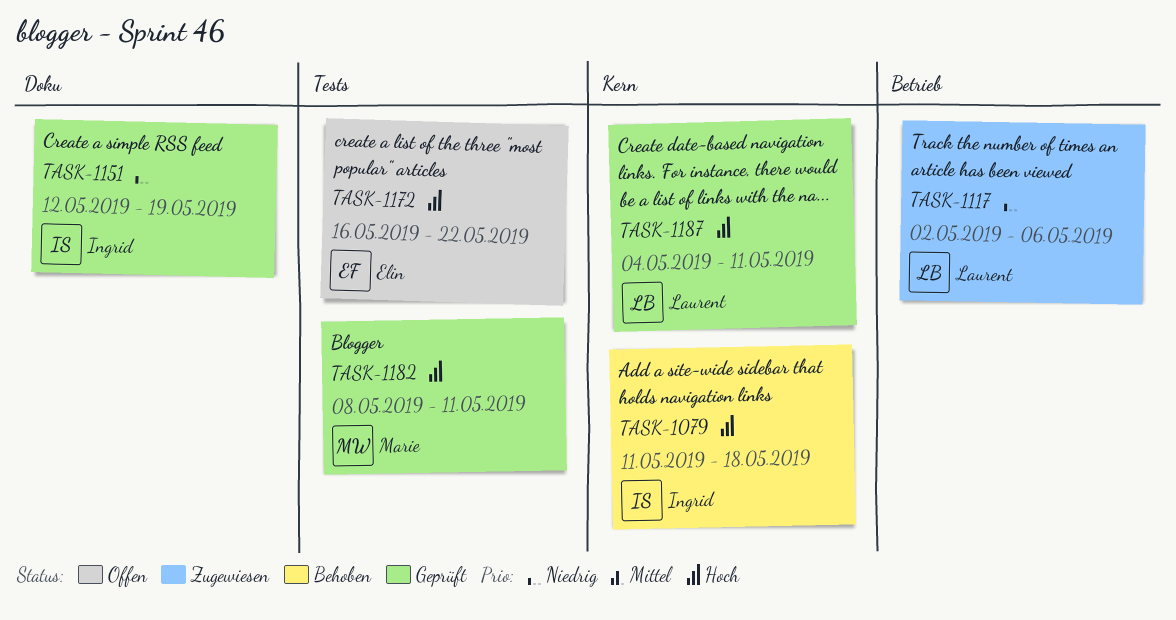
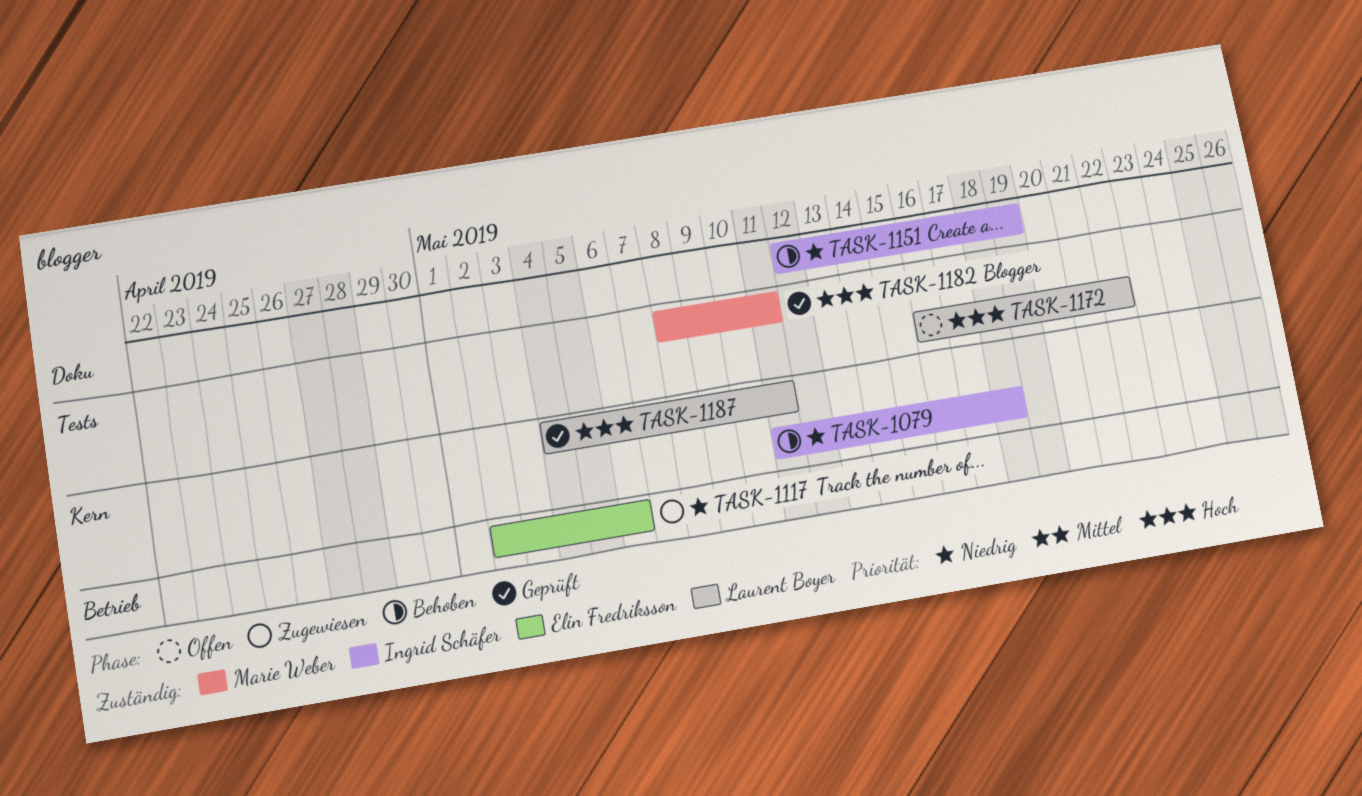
TASK-1079, priority: Hoch -> Niedrig
TASK-1117, owner: Laurent Boyer -> Elin Fredriksson
TASK-1151, status: Geprüft -> Behoben
TASK-1172, owner: Elin Fredriksson -> Laurent Boyer

